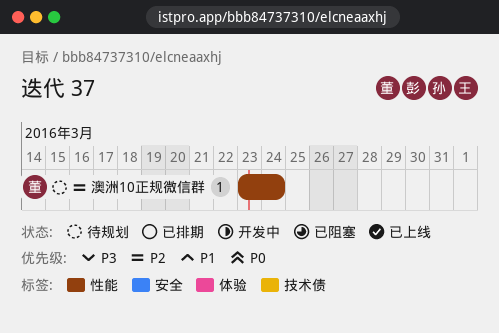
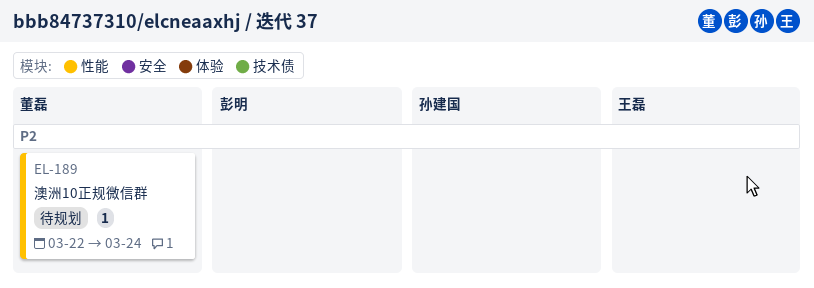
澳洲10正规微信群, start: Mar 23 -> Mar 22

